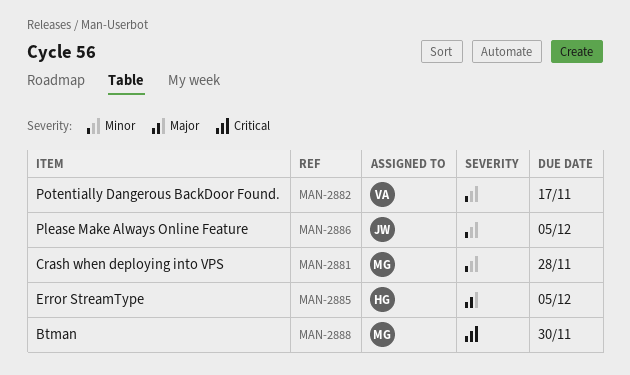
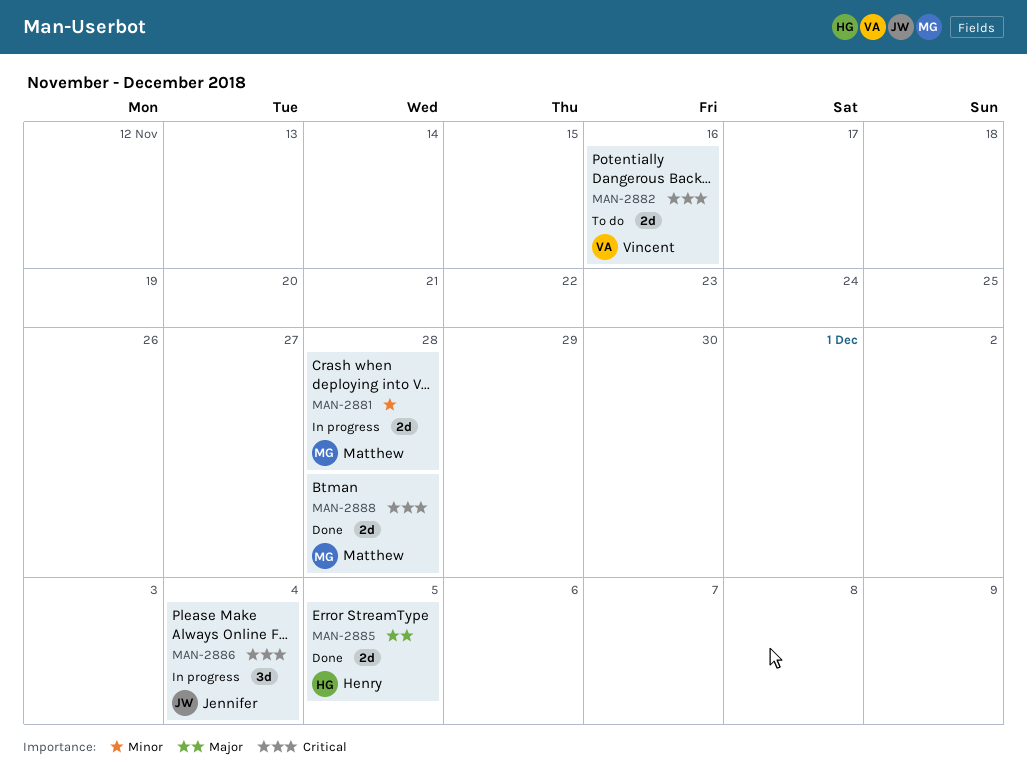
MAN-2882, priority: Minor -> Critical
MAN-2882, due: Nov 17 -> Nov 16
MAN-2886, priority: Minor -> Critical
MAN-2886, due: Dec 5 -> Dec 4
MAN-2888, due: Nov 30 -> Nov 28

